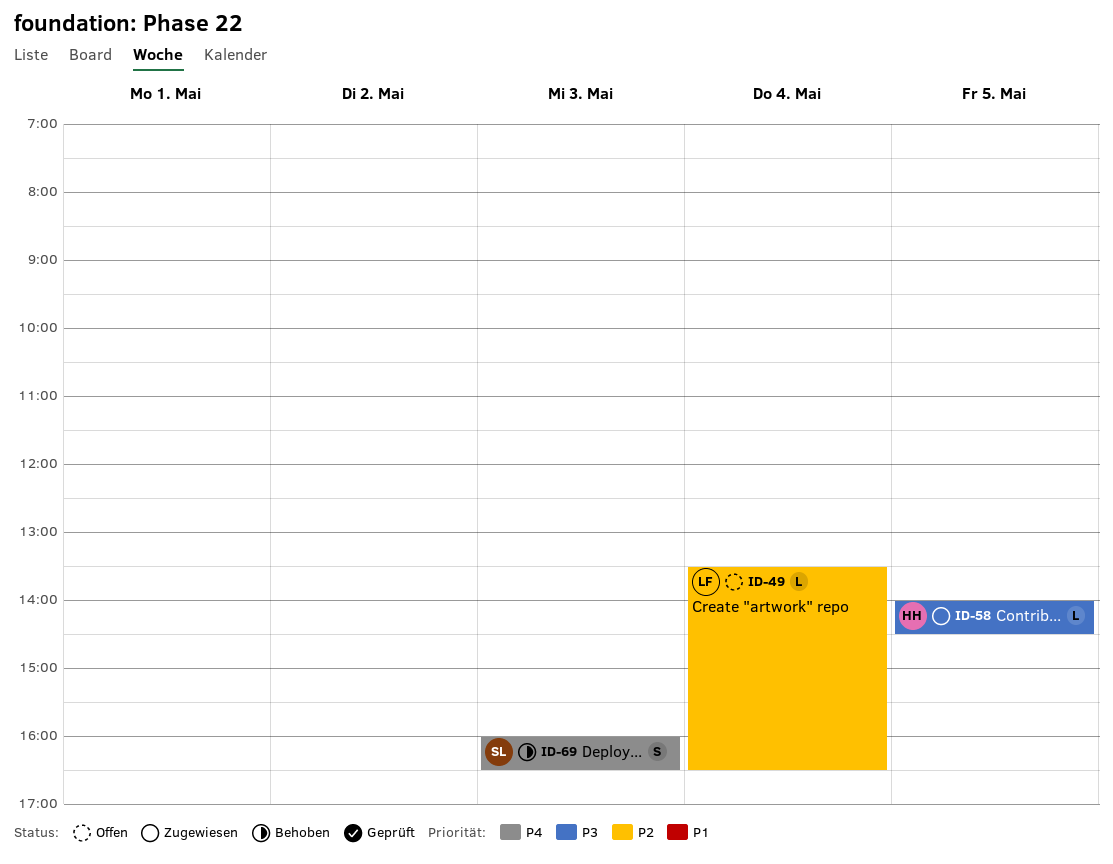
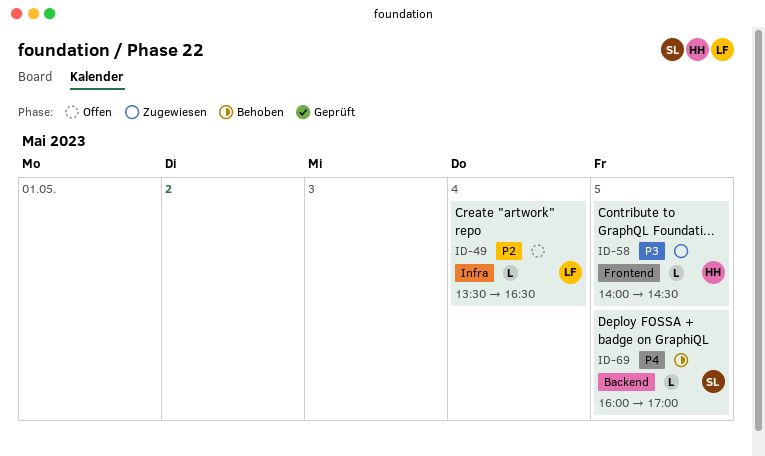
ID-69, estimate: S -> L
ID-69, day: May 3 -> May 5
ID-69, ends: 16:30 -> 17:00

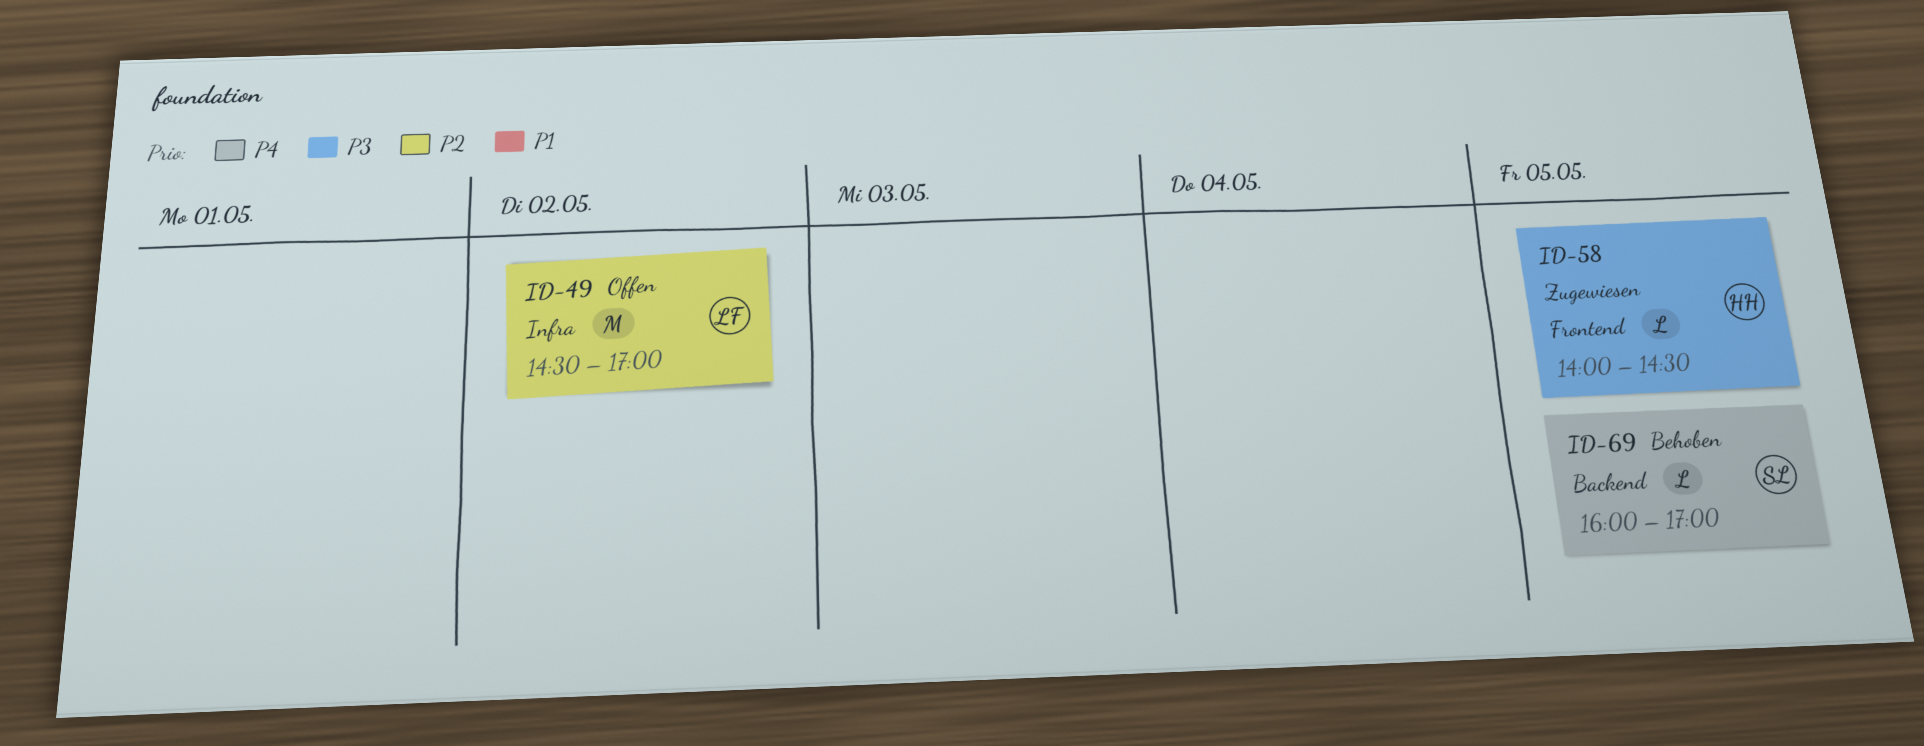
ID-49, estimate: L -> M
ID-49, day: May 4 -> May 2
ID-49, begins: 13:30 -> 14:30
ID-49, ends: 16:30 -> 17:00

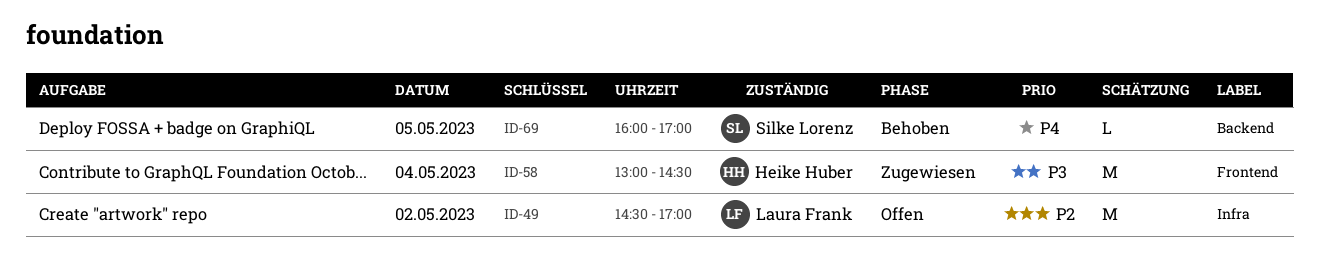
ID-58, estimate: L -> M
ID-58, day: May 5 -> May 4
ID-58, begins: 14:00 -> 13:00

